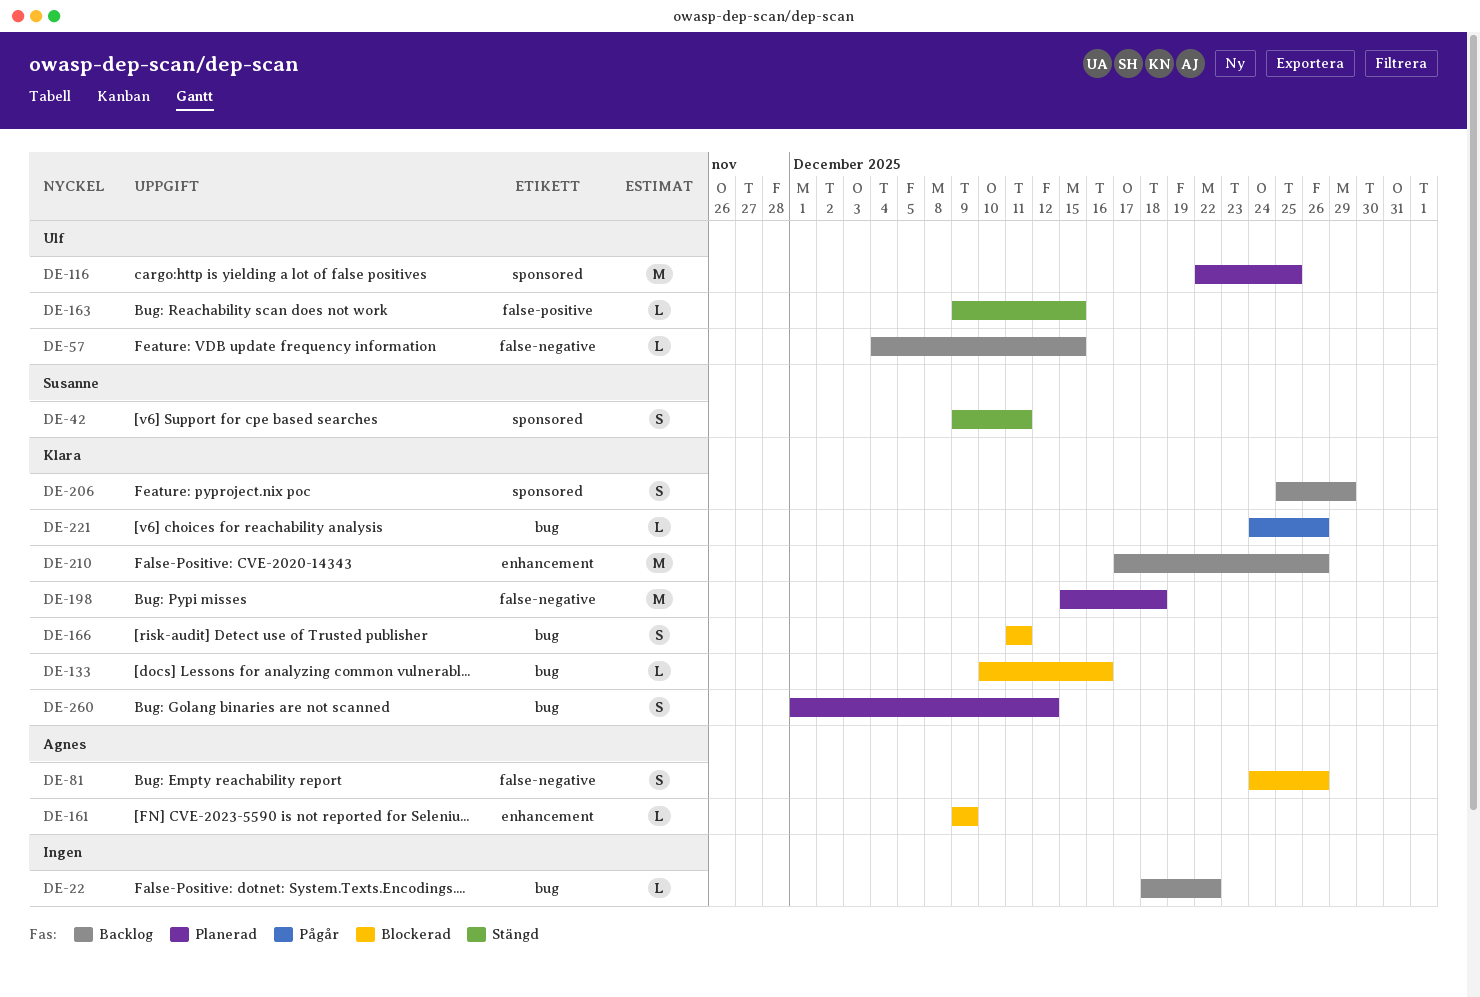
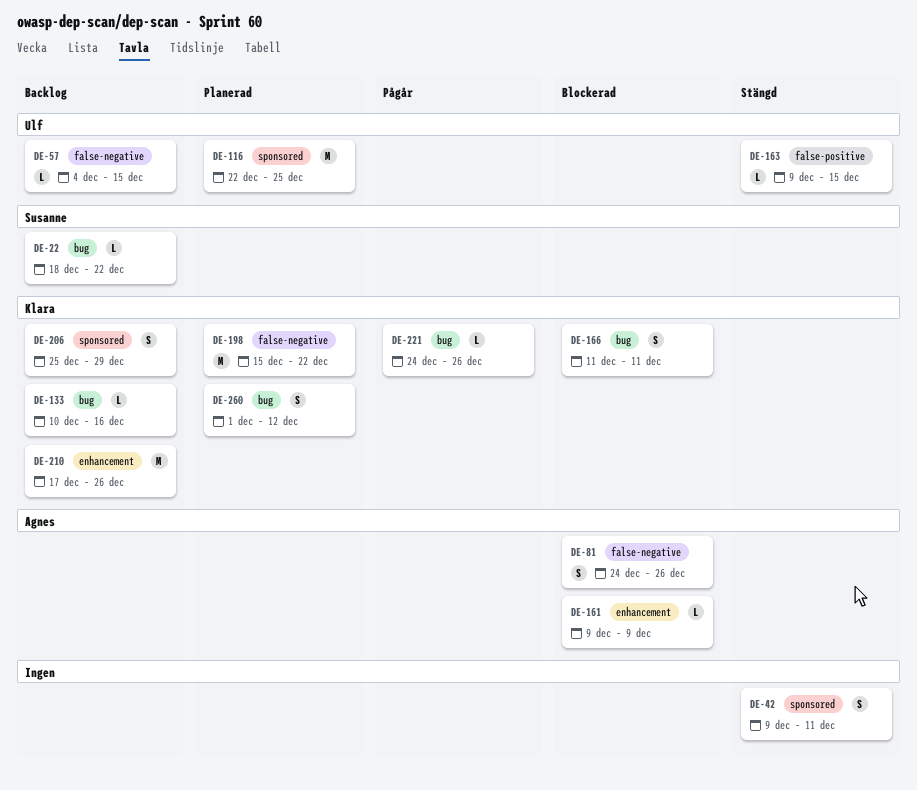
DE-22, owner: none -> Susanne
DE-42, owner: Susanne -> none
DE-133, status: Blockerad -> Backlog
DE-198, due: Dec 18 -> Dec 22

